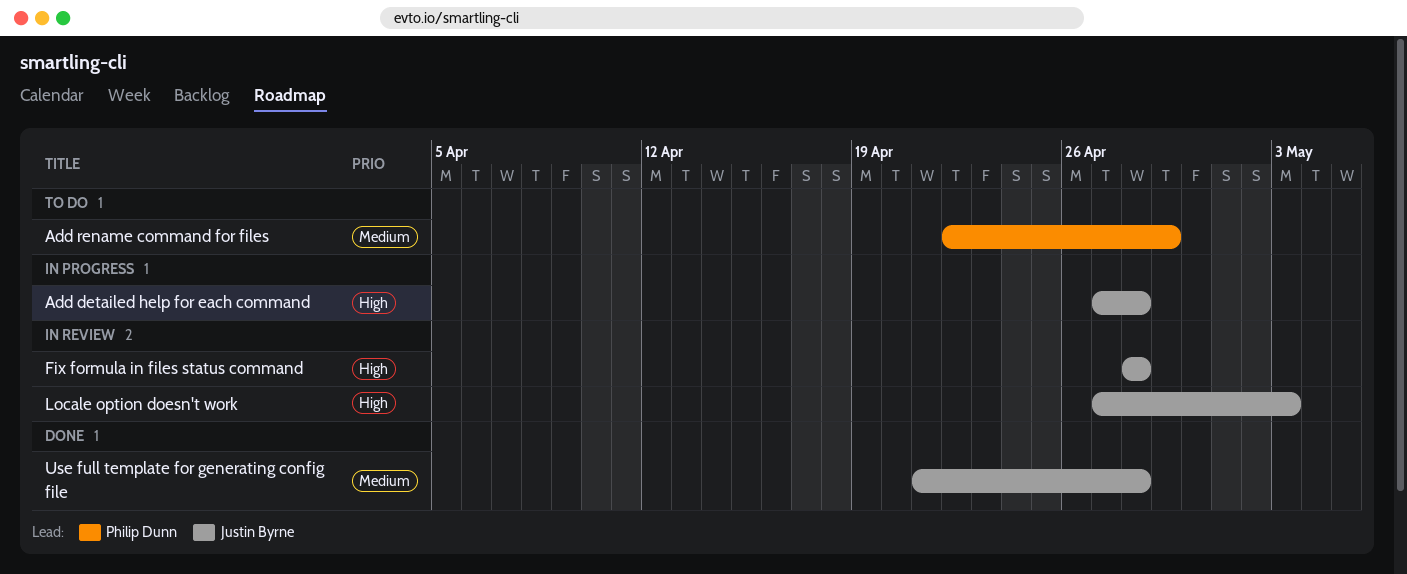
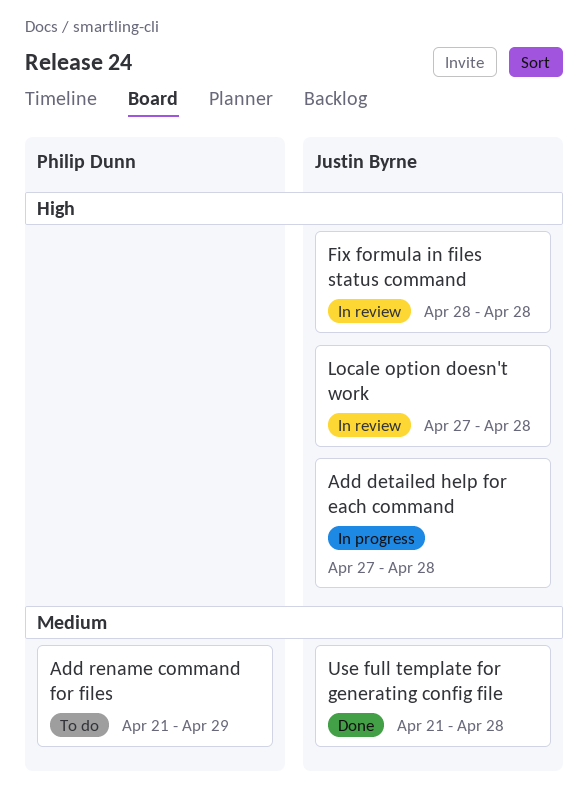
Add rename command for files, start: Apr 22 -> Apr 21
Locale option doesn't work, due: May 3 -> Apr 28

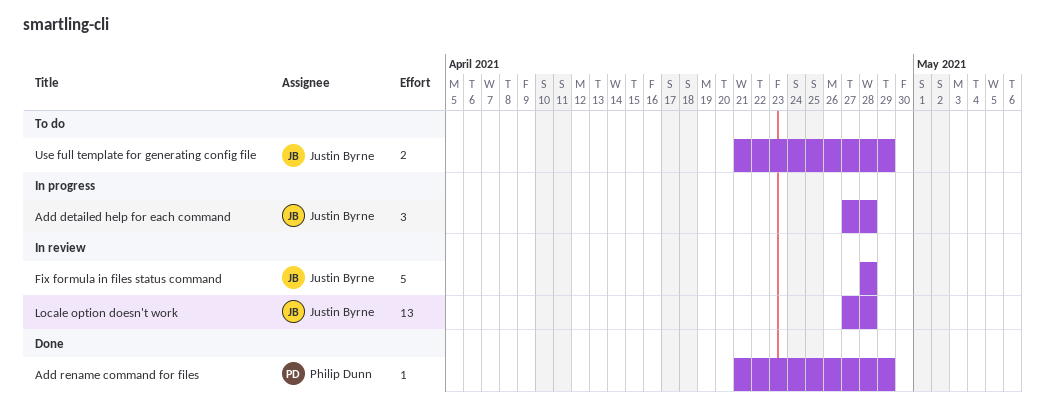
Add rename command for files, status: To do -> Done
Use full template for generating config file, status: Done -> To do
Use full template for generating config file, due: Apr 28 -> Apr 29

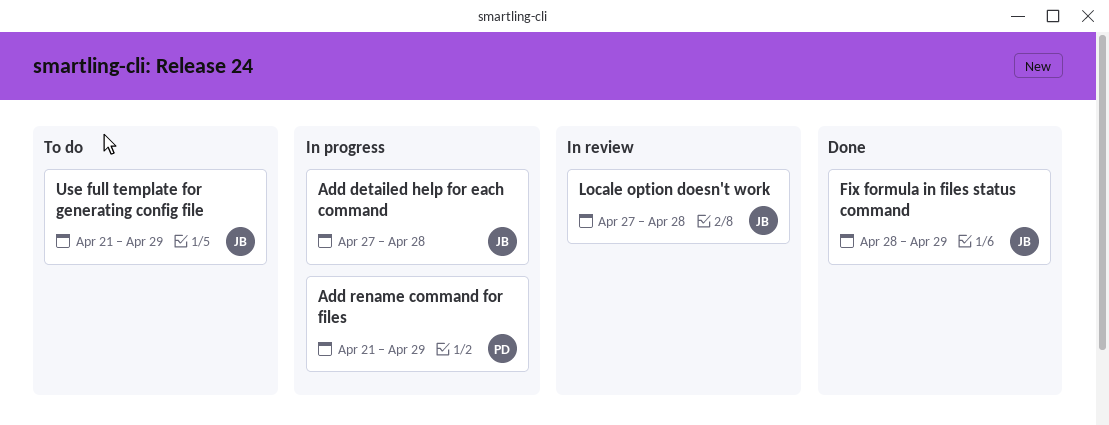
Add rename command for files, status: Done -> In progress
Fix formula in files status command, status: In review -> Done
Fix formula in files status command, due: Apr 28 -> Apr 29

